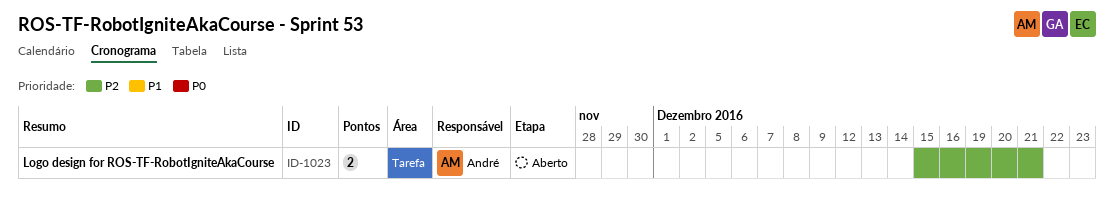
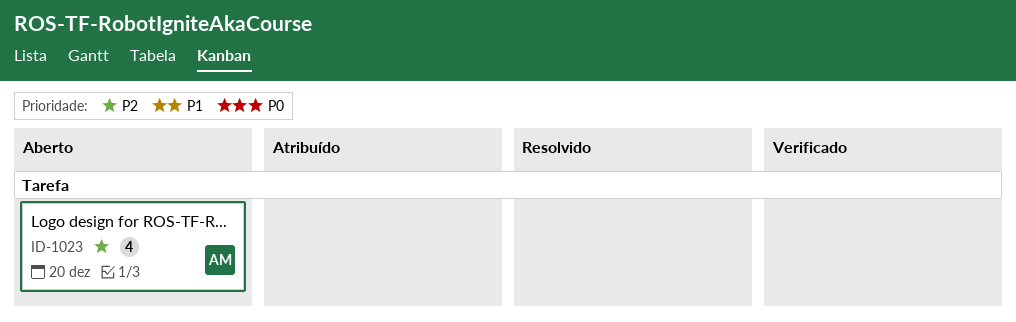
ID-1023, estimate: 2 -> 4
ID-1023, due: Dec 21 -> Dec 20

